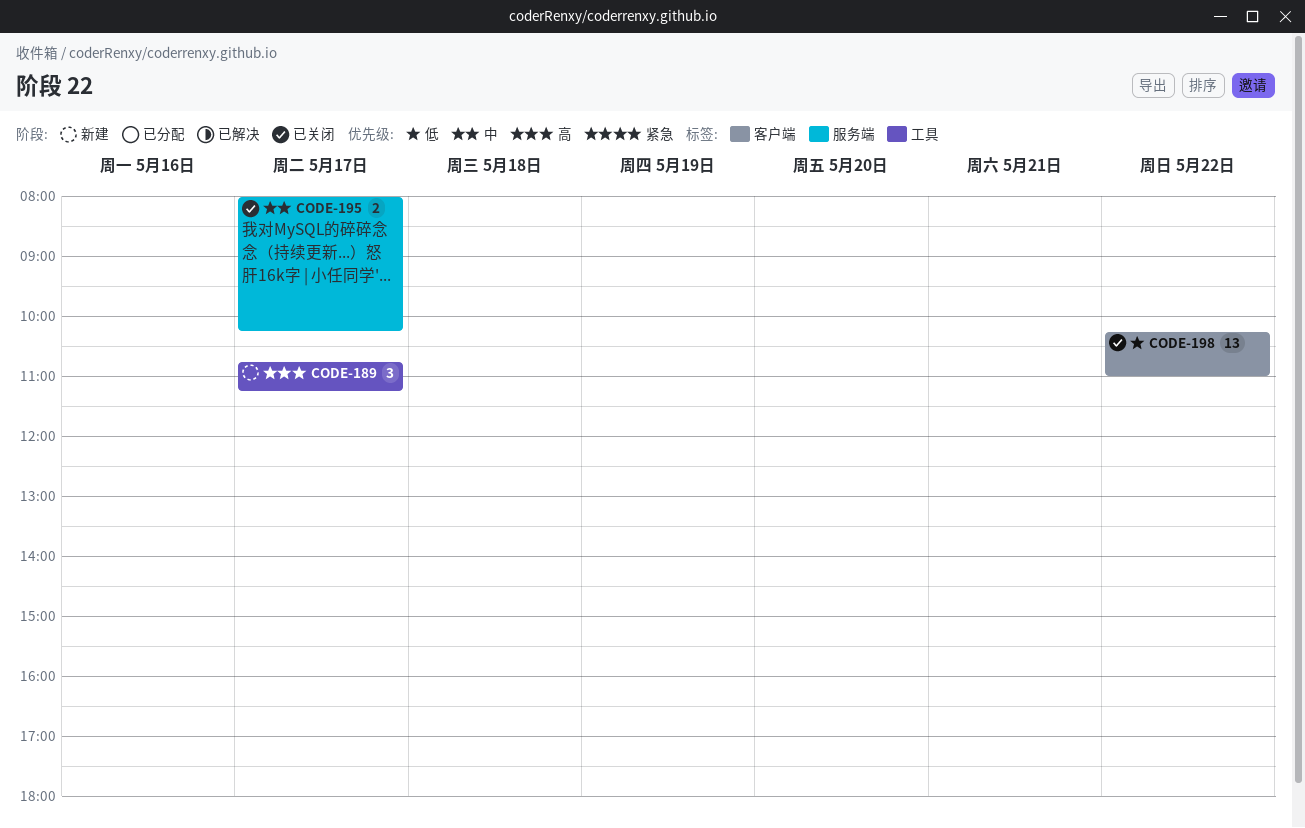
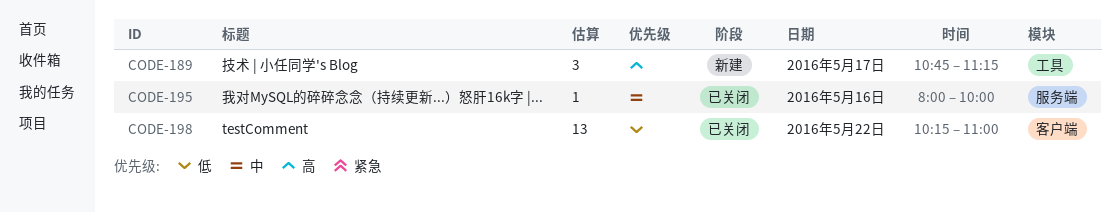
CODE-195, estimate: 2 -> 1
CODE-195, day: May 17 -> May 16
CODE-195, ends: 10:15 -> 10:00

